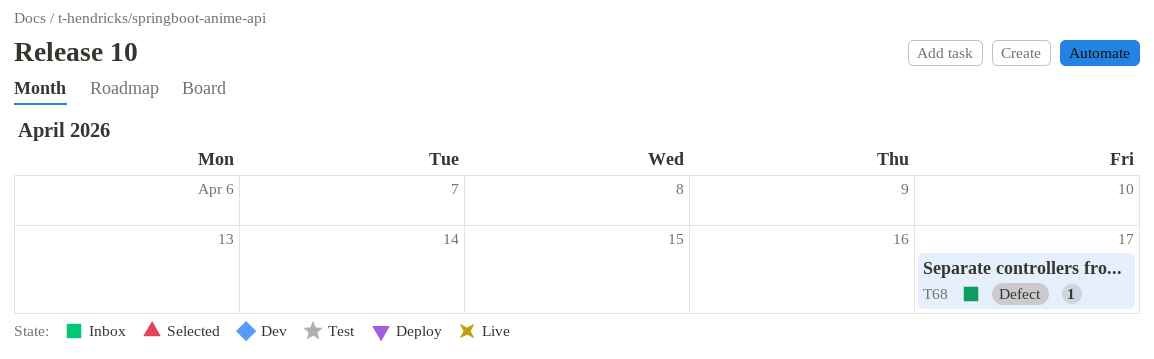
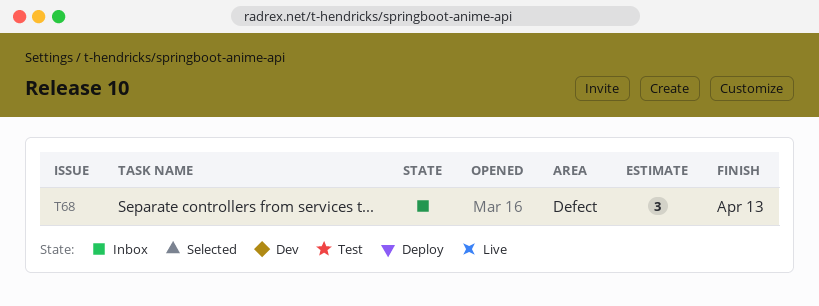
T68, estimate: 1 -> 3
T68, due: Apr 17 -> Apr 13

